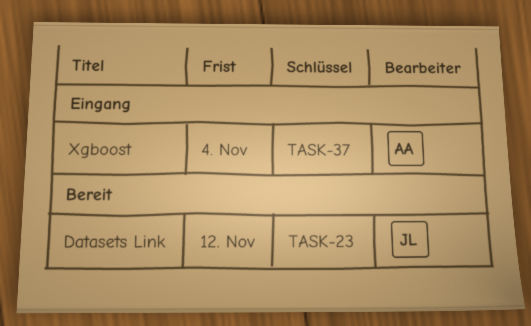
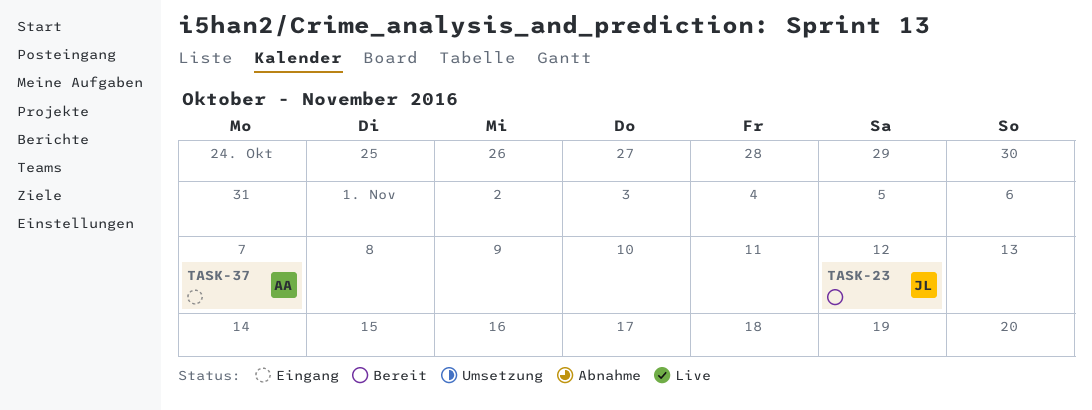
TASK-37, due: Nov 4 -> Nov 7

